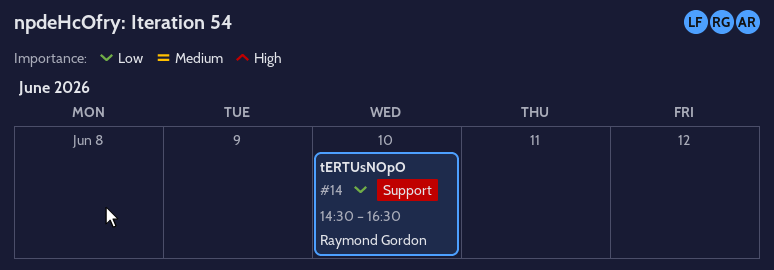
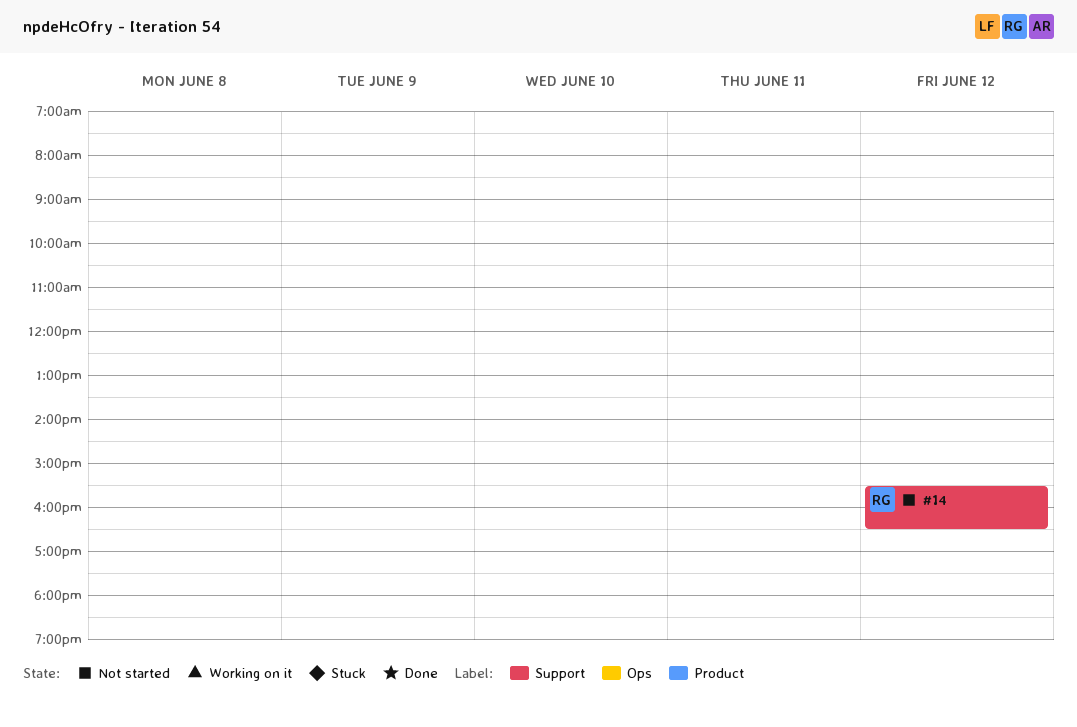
#14, day: Jun 10 -> Jun 12
#14, begins: 14:30 -> 15:30

